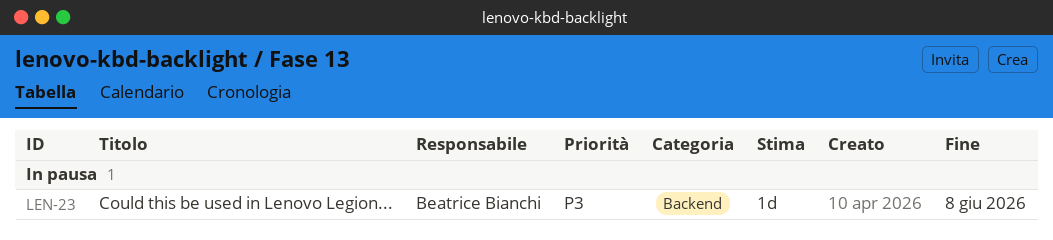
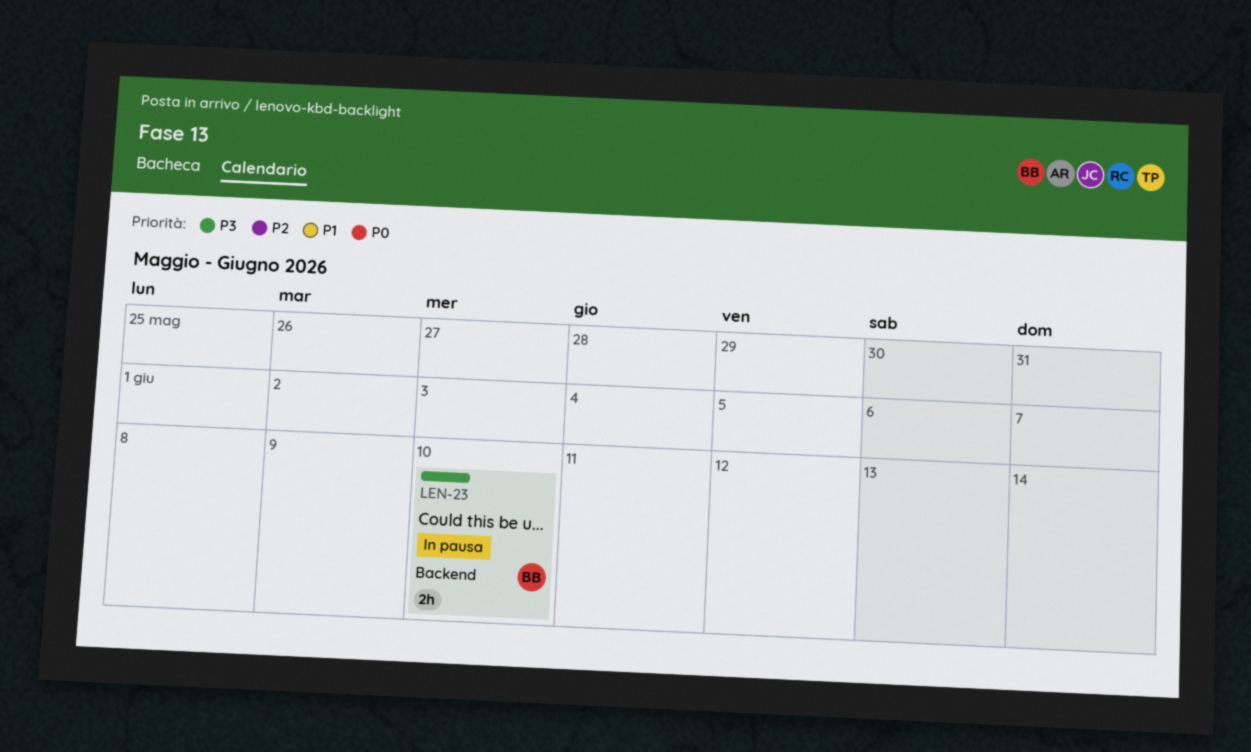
LEN-23, estimate: 1d -> 2h
LEN-23, due: Jun 8 -> Jun 10

